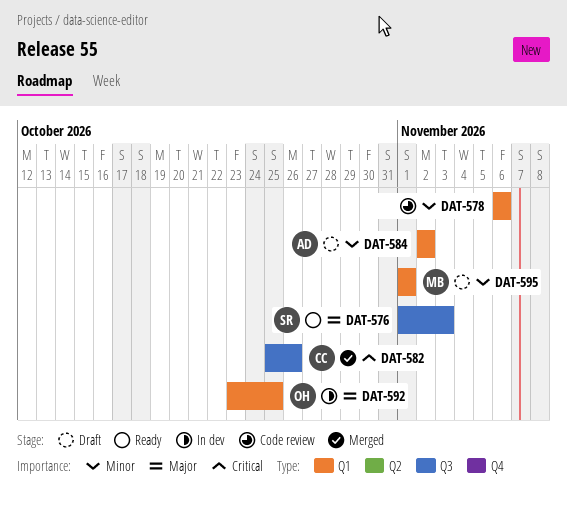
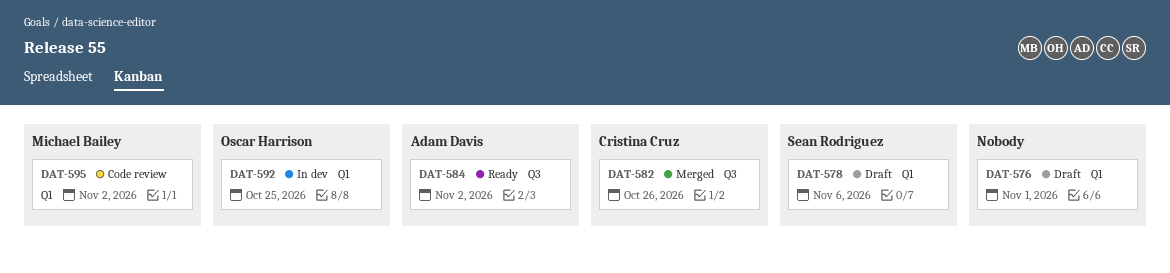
DAT-576, status: Ready -> Draft
DAT-576, owner: Sean Rodriguez -> none
DAT-576, label: Q3 -> Q1
DAT-576, due: Nov 3 -> Nov 1
DAT-578, status: Code review -> Draft
DAT-578, owner: none -> Sean Rodriguez
DAT-584, status: Draft -> Ready
DAT-584, label: Q1 -> Q3
DAT-595, status: Draft -> Code review
DAT-595, due: Nov 1 -> Nov 2

